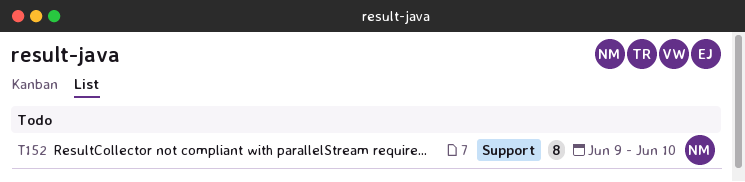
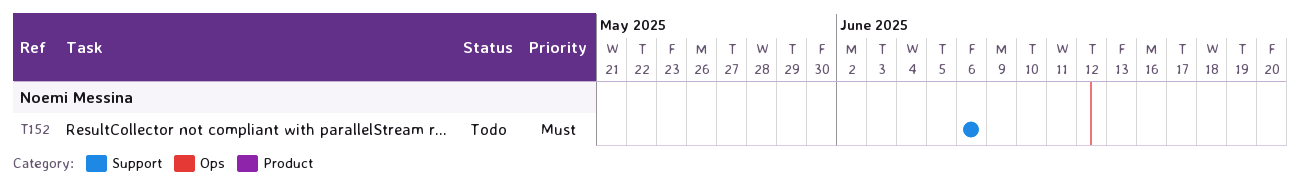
T152, start: Jun 9 -> Jun 6
T152, due: Jun 10 -> Jun 6

